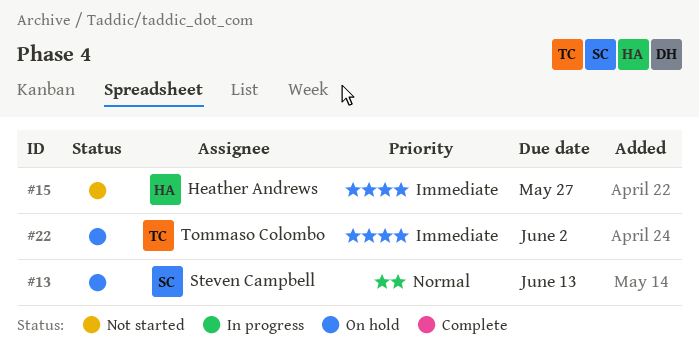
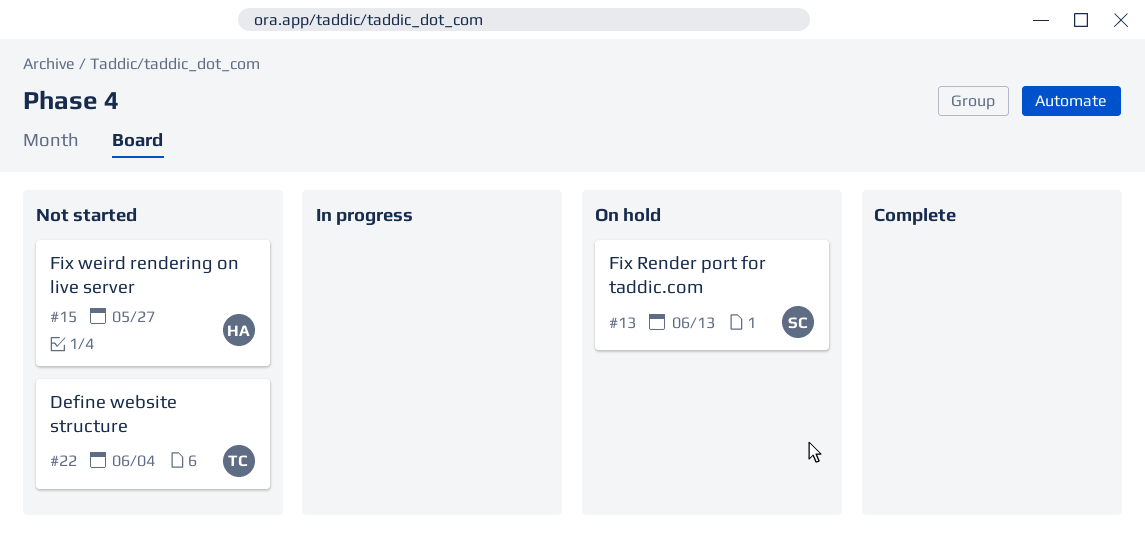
#22, status: On hold -> Not started
#22, due: Jun 2 -> Jun 4

